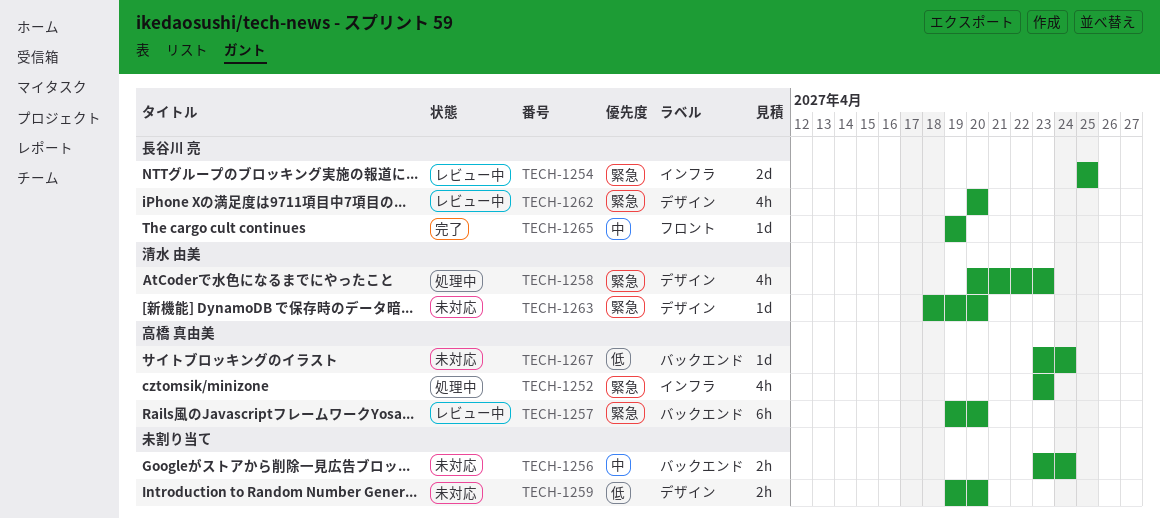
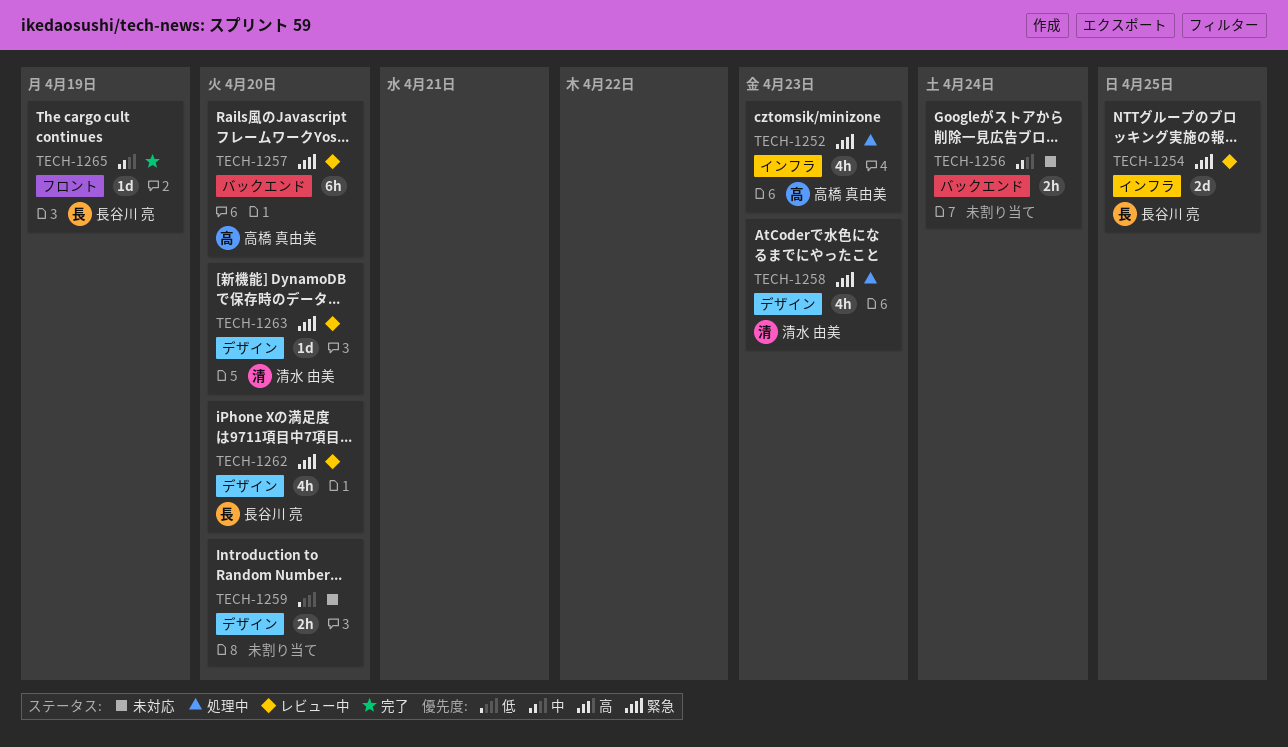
TECH-1263, status: 未対応 -> レビュー中
TECH-1267: present -> none

